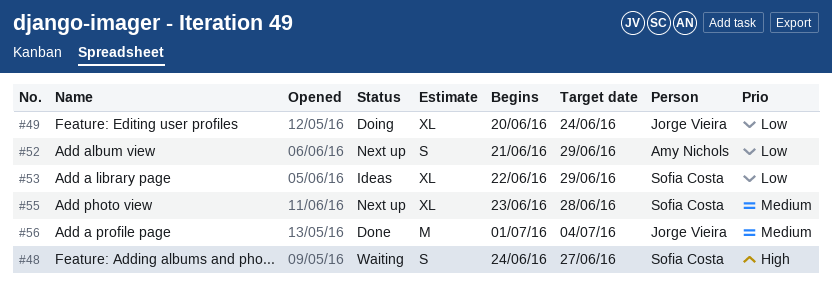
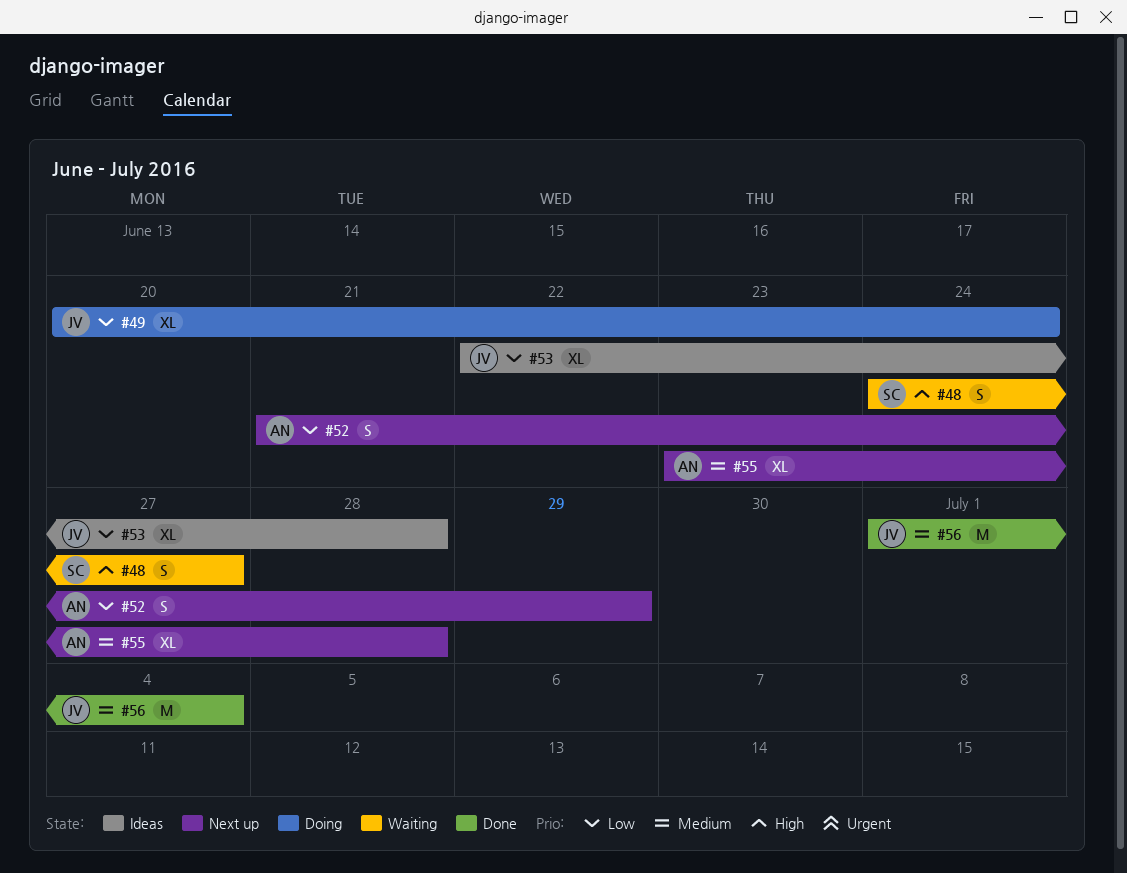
#53, owner: Sofia Costa -> Jorge Vieira
#53, due: Jun 29 -> Jun 28
#55, owner: Sofia Costa -> Amy Nichols

